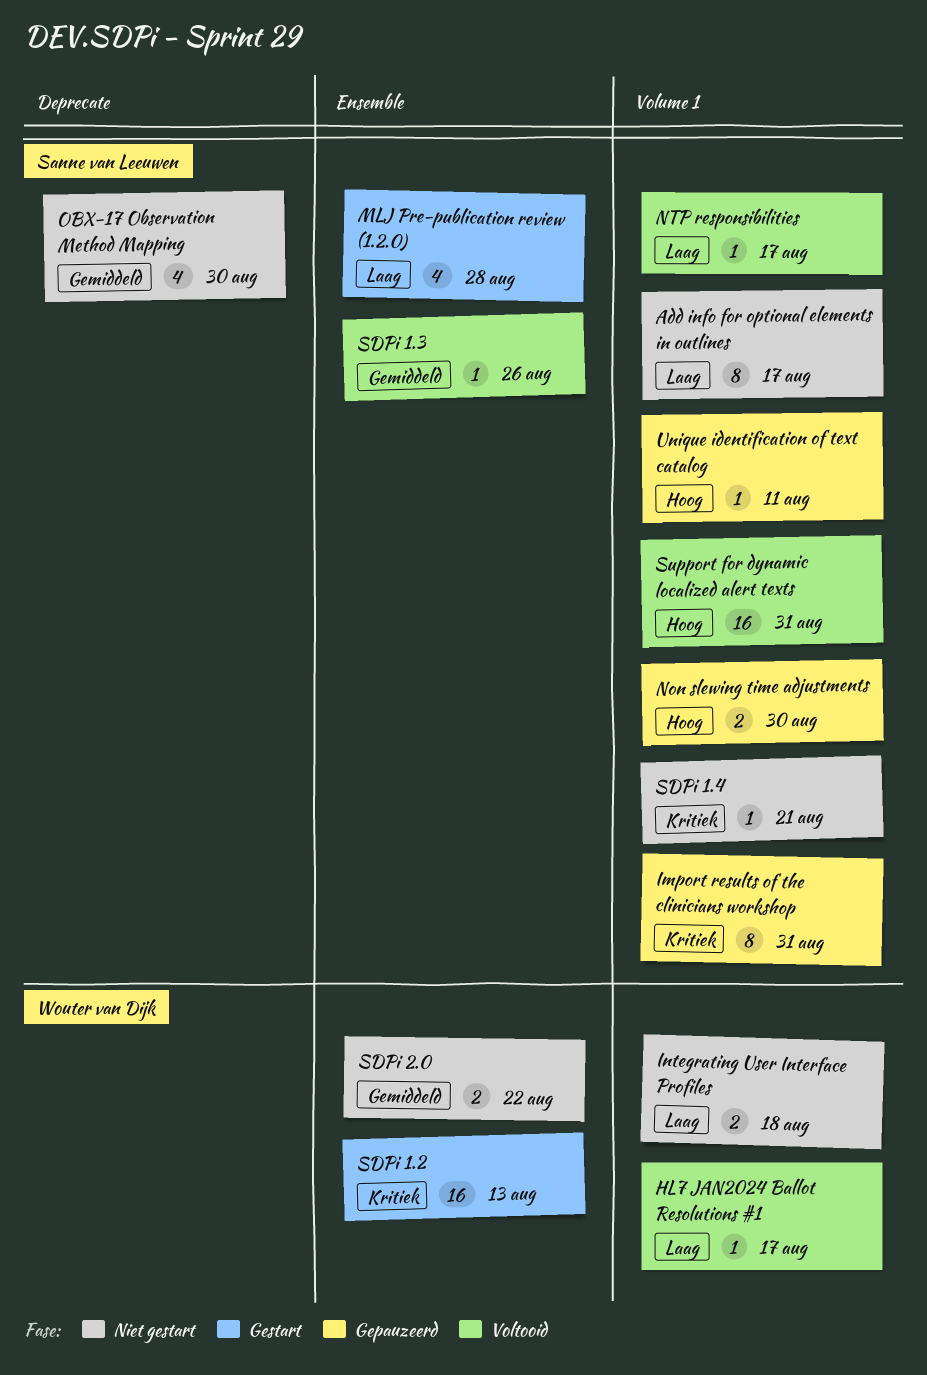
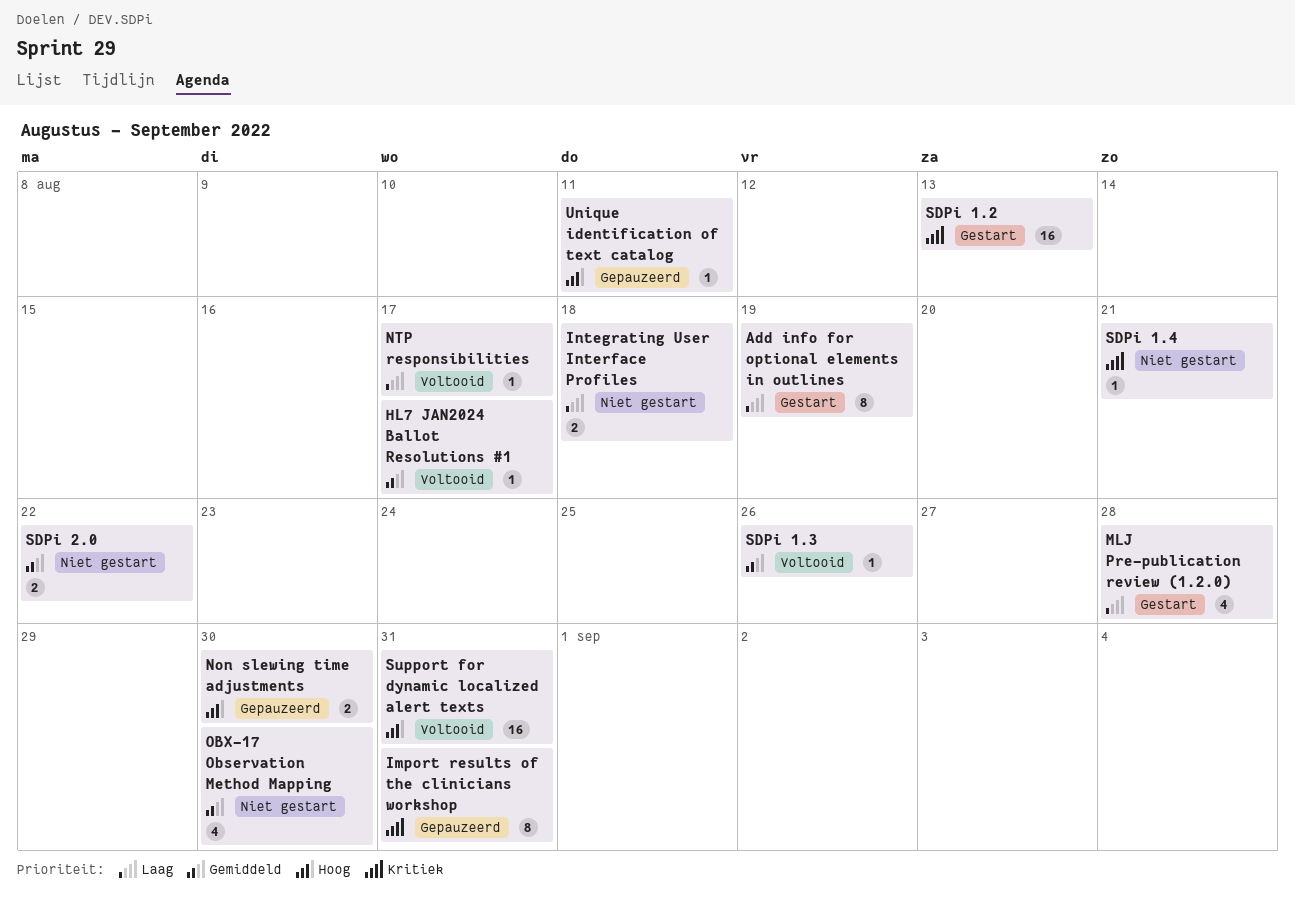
Add info for optional elements in outlines, status: Niet gestart -> Gestart
Add info for optional elements in outlines, due: Aug 17 -> Aug 19
HL7 JAN2024 Ballot Resolutions #1, priority: Laag -> Gemiddeld

